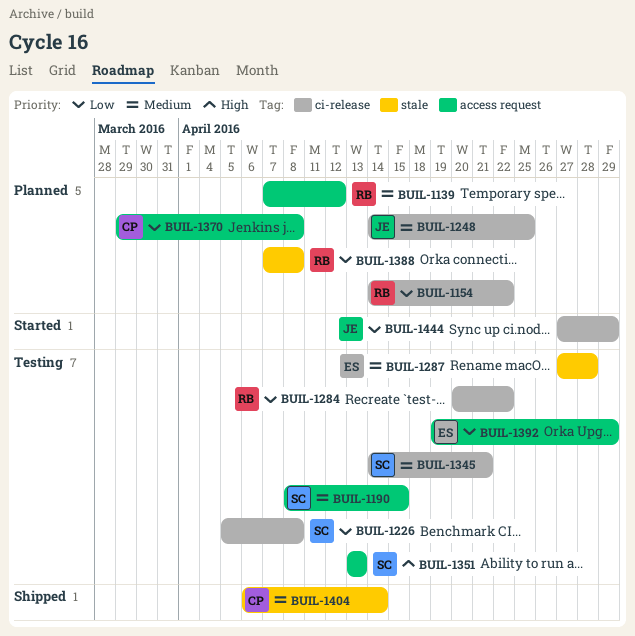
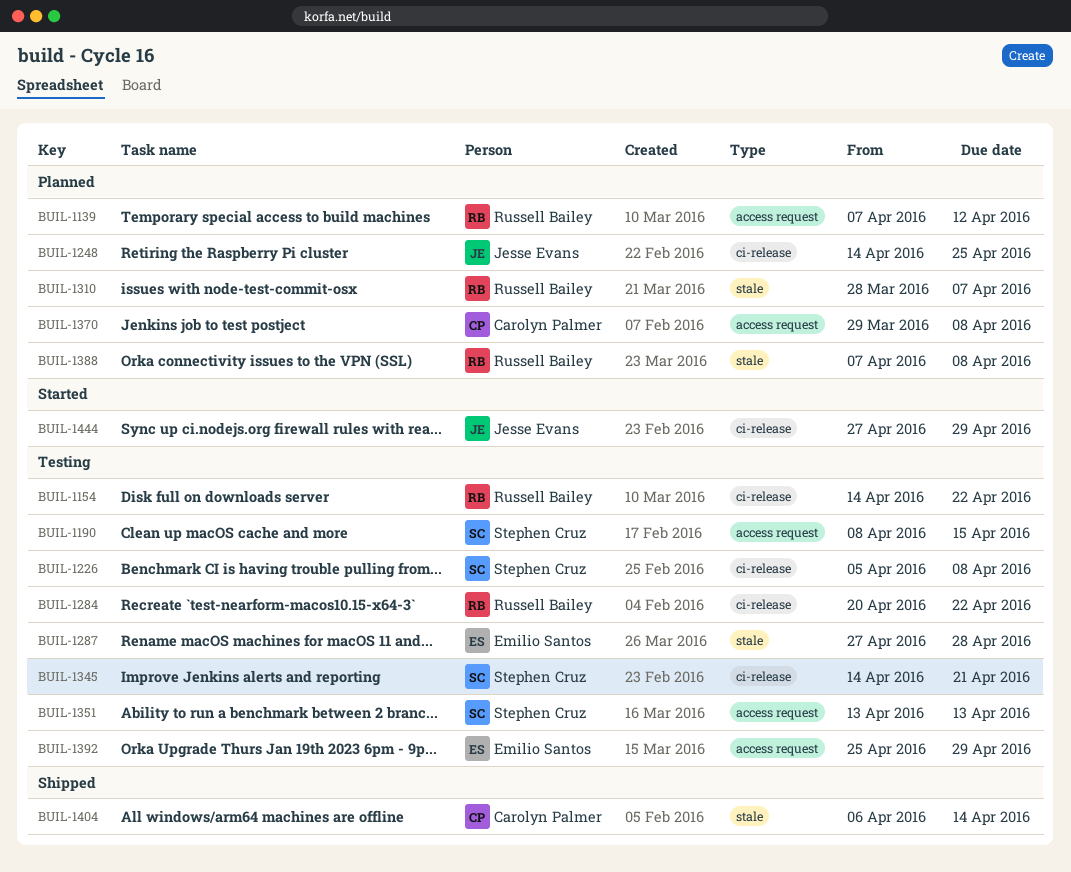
BUIL-1154, status: Planned -> Testing
BUIL-1310: none -> present
BUIL-1392, start: Apr 19 -> Apr 25

